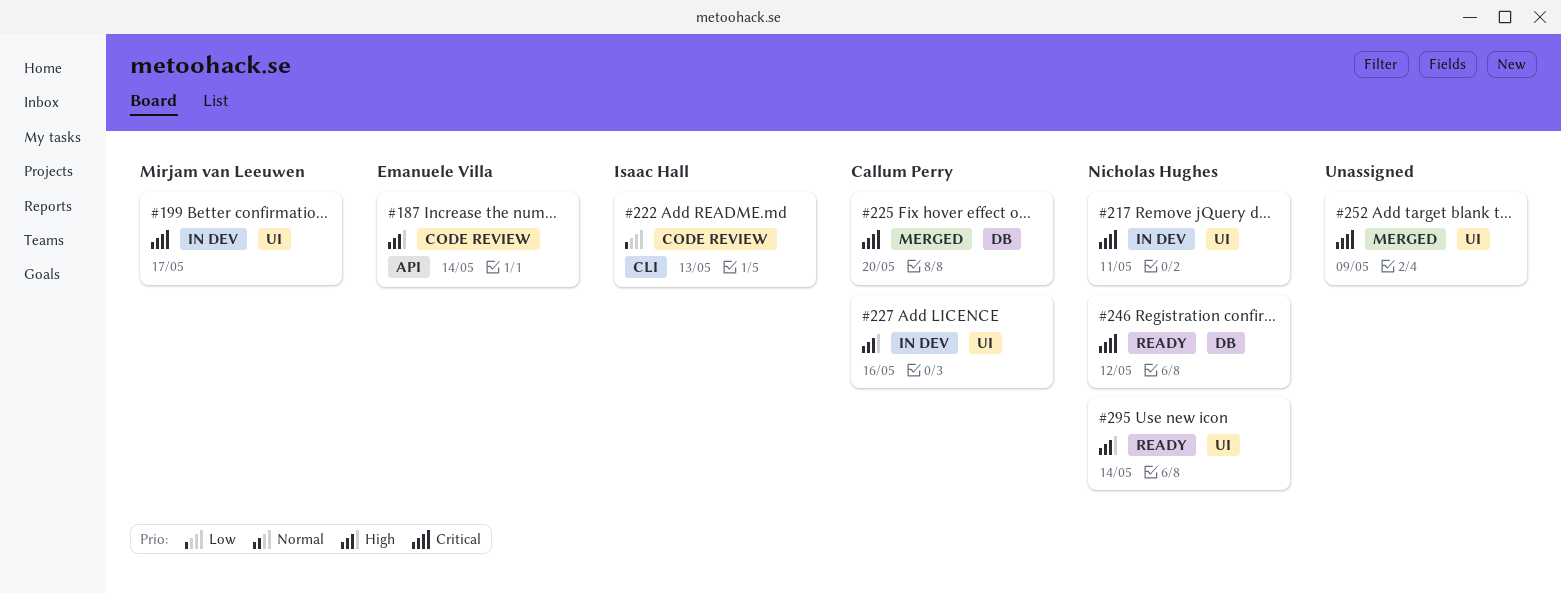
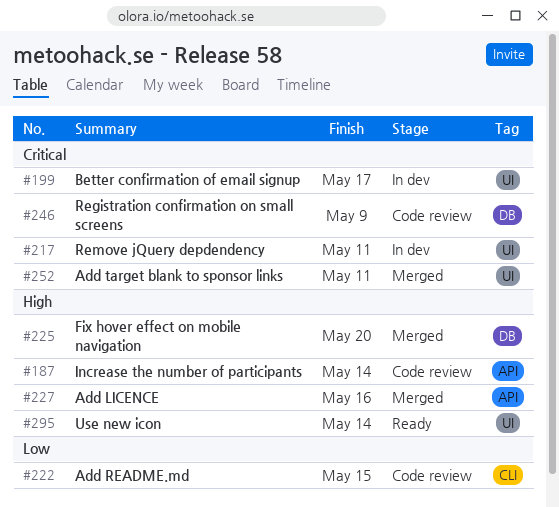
#222, due: May 13 -> May 15
#225, priority: Critical -> High
#227, status: In dev -> Merged
#227, label: UI -> API
#246, status: Ready -> Code review
#246, due: May 12 -> May 9
#252, due: May 9 -> May 11

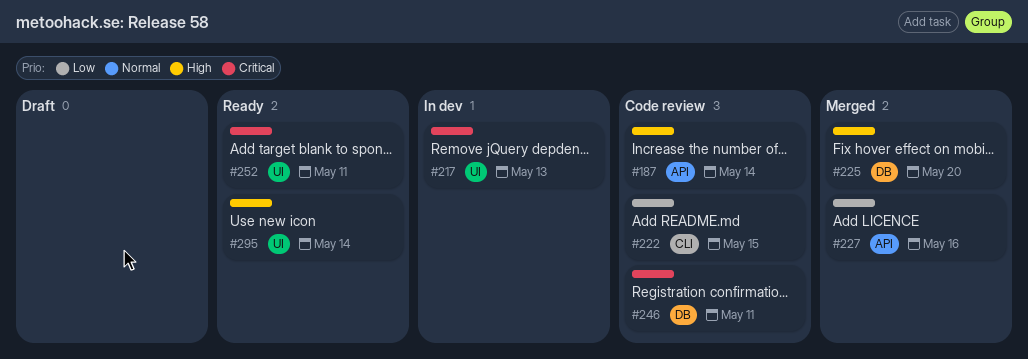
#199: present -> none
#217, due: May 11 -> May 13
#227, priority: High -> Low
#246, due: May 9 -> May 11
#252, status: Merged -> Ready

